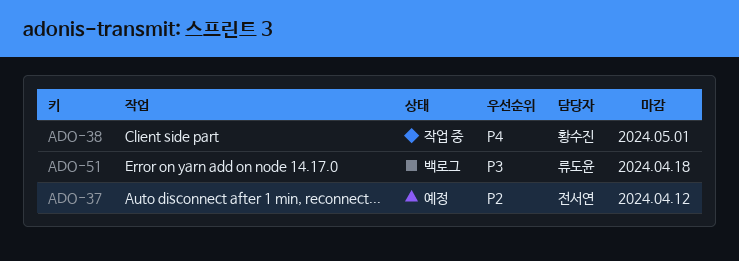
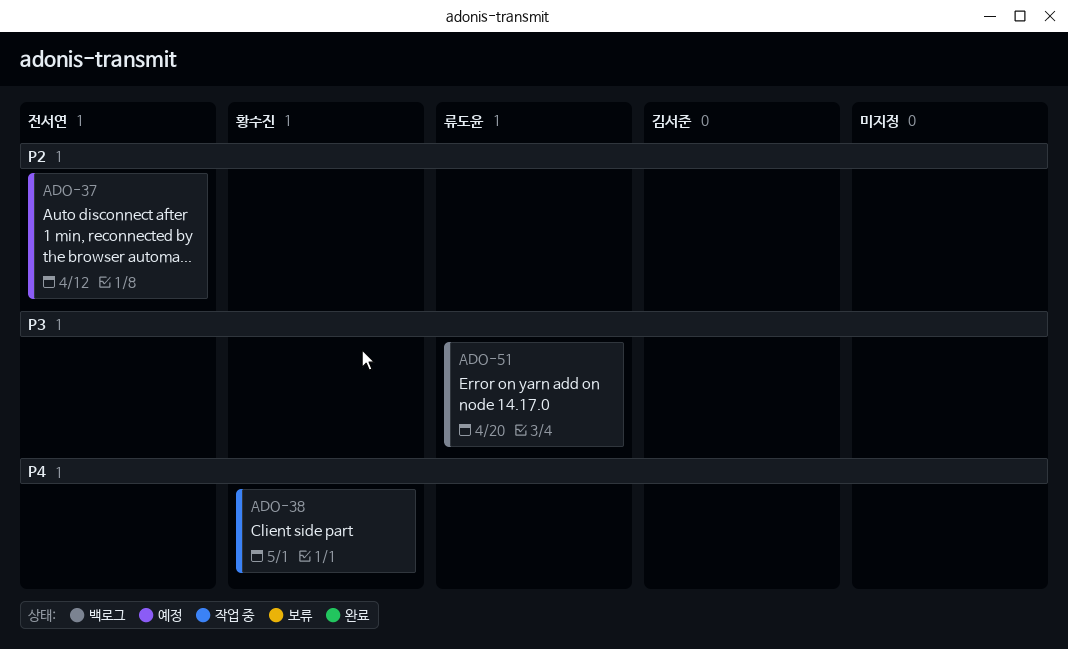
ADO-51, due: Apr 18 -> Apr 20

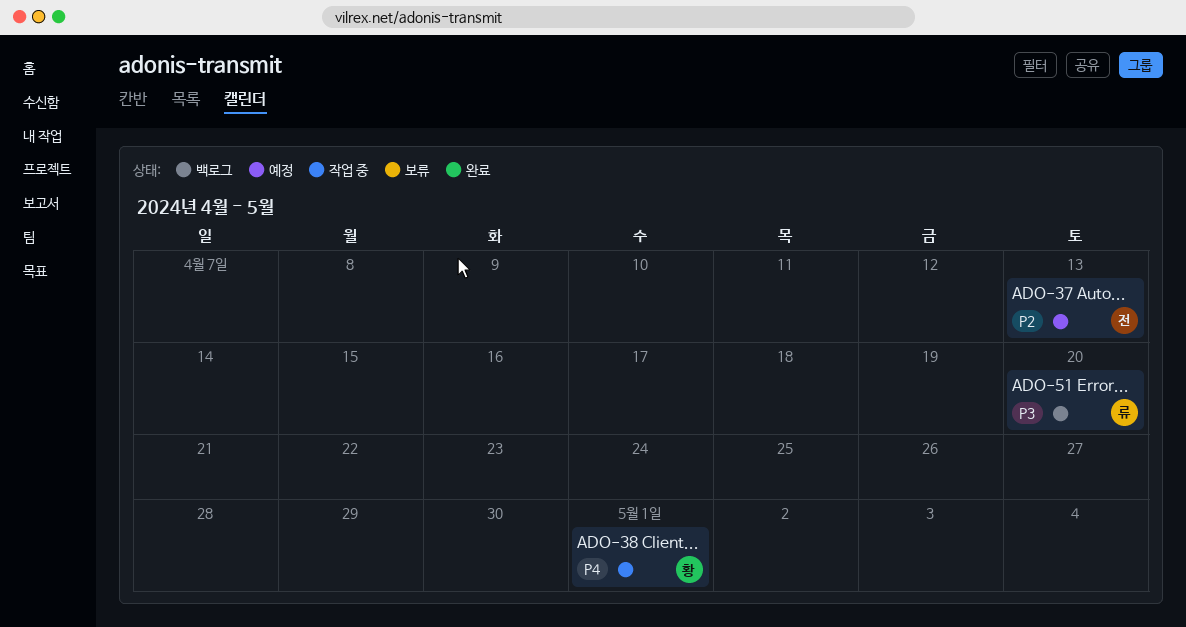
ADO-37, due: Apr 12 -> Apr 13

